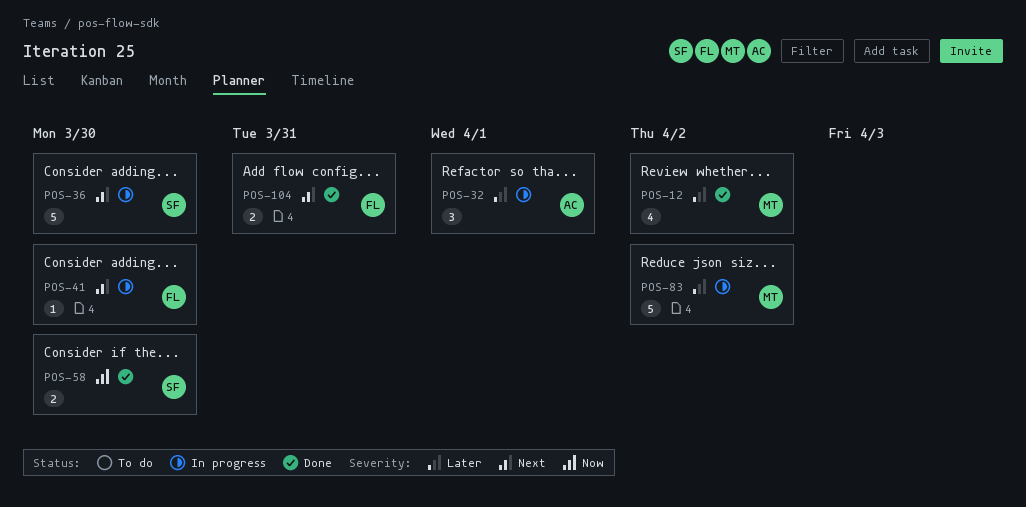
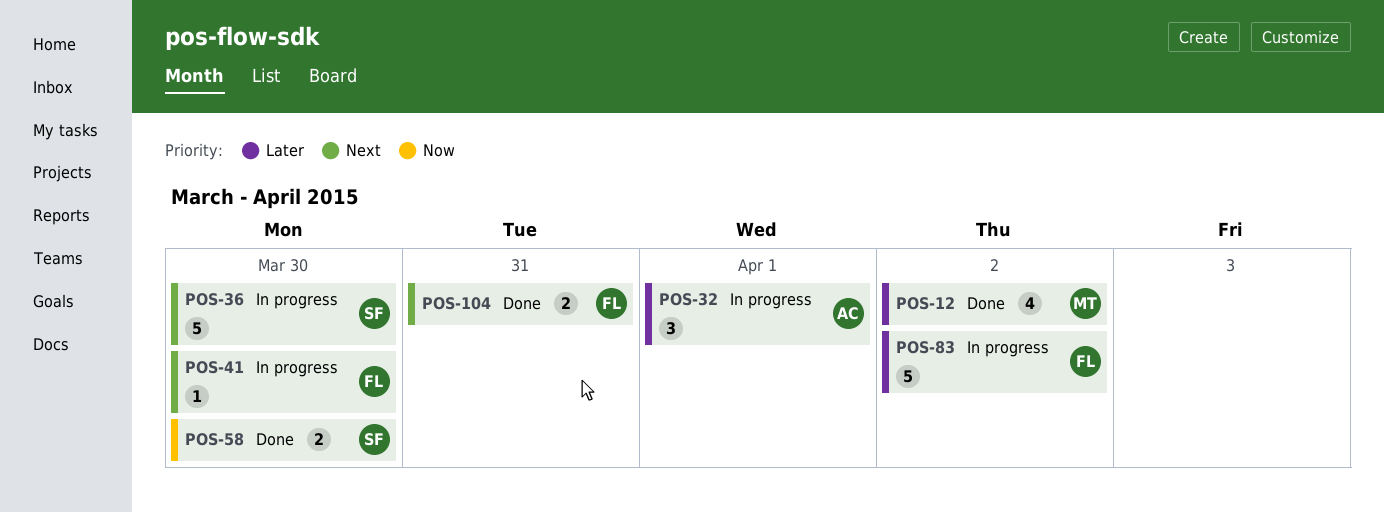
POS-83, owner: MT -> FL

